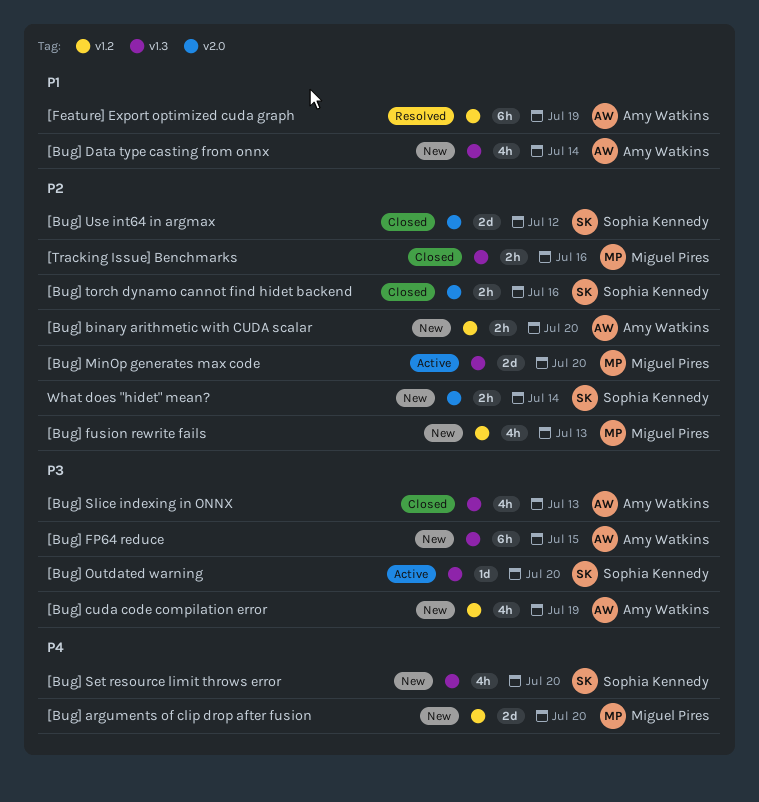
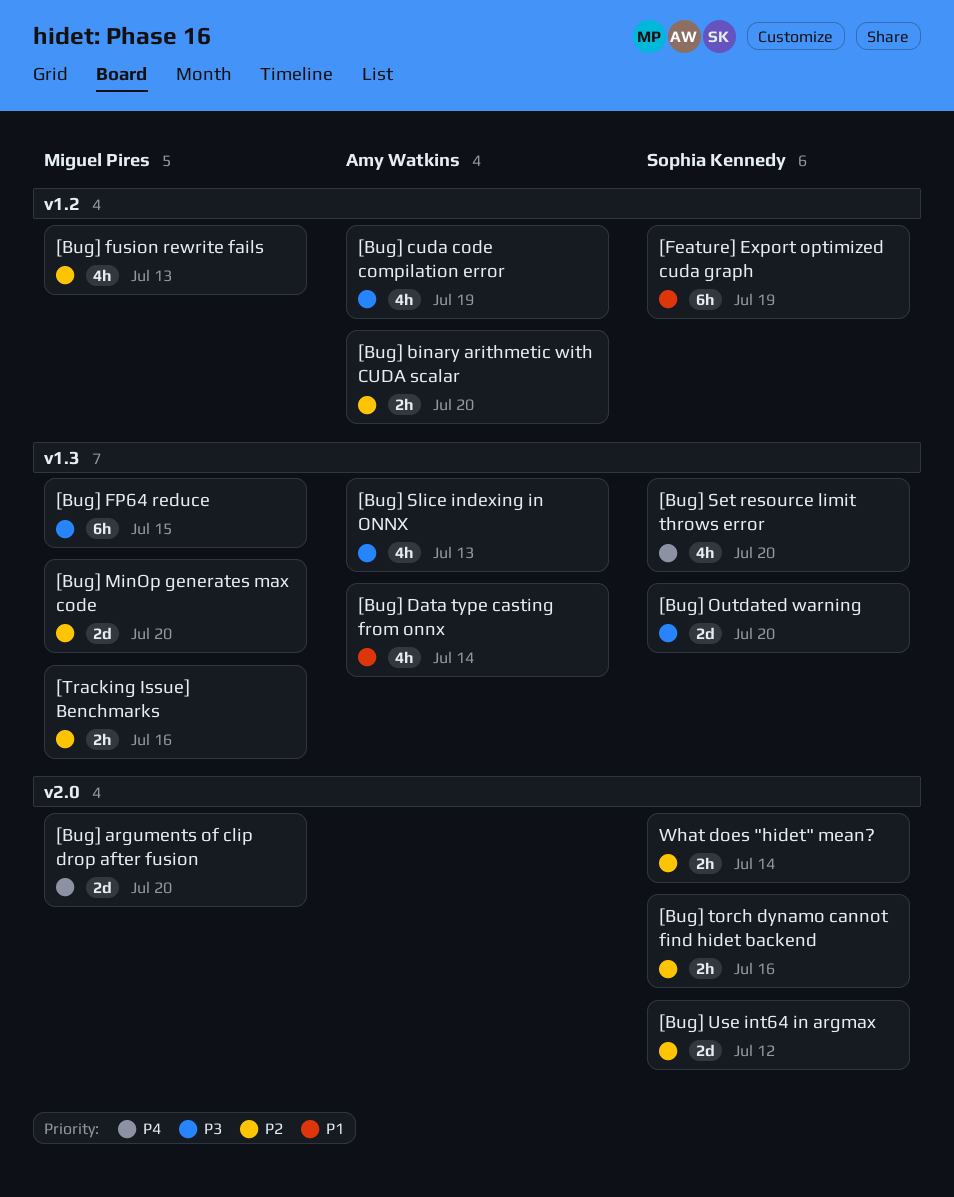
[Bug] arguments of clip drop after fusion, label: v1.2 -> v2.0
[Bug] FP64 reduce, owner: Amy Watkins -> Miguel Pires
[Bug] Outdated warning, estimate: 1d -> 2d
[Feature] Export optimized cuda graph, owner: Amy Watkins -> Sophia Kennedy

